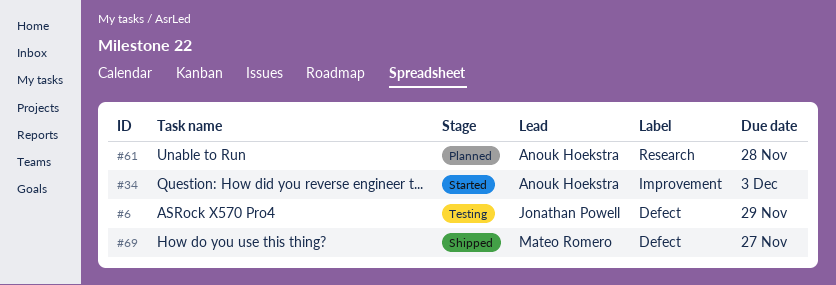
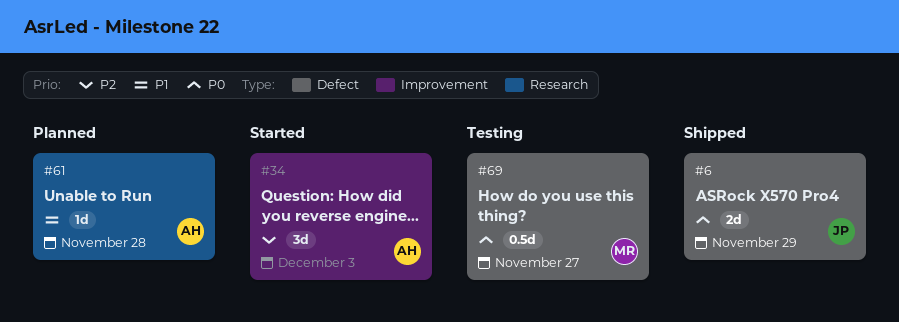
#6, status: Testing -> Shipped
#69, status: Shipped -> Testing

